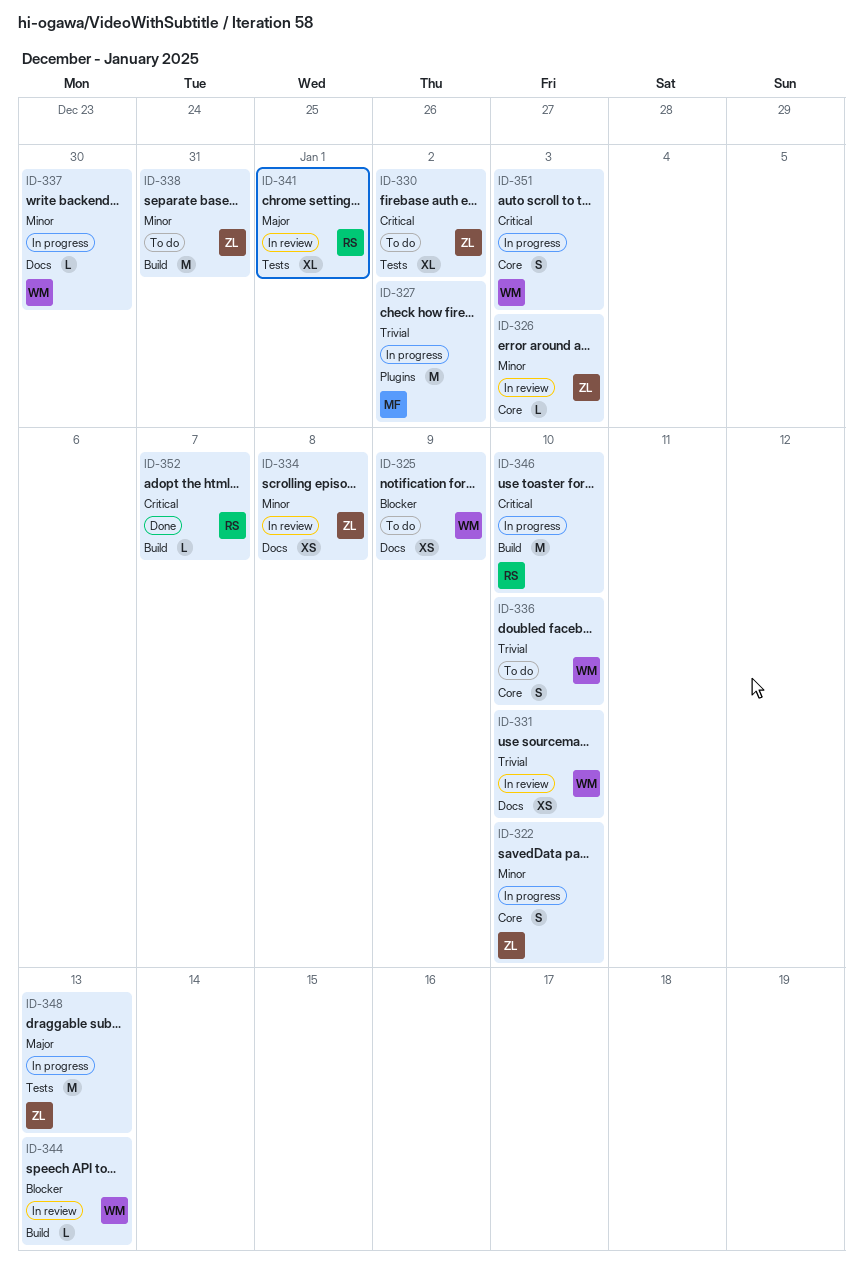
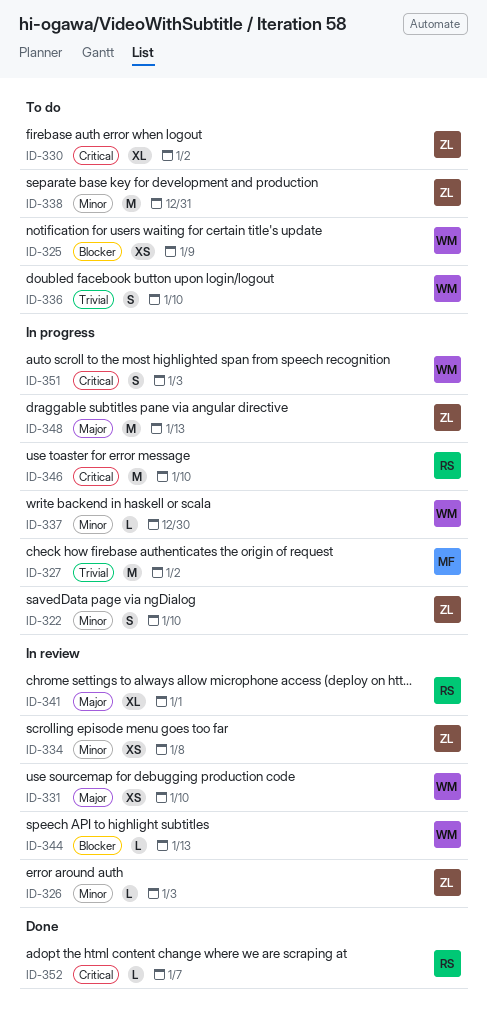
ID-331, priority: Trivial -> Major

